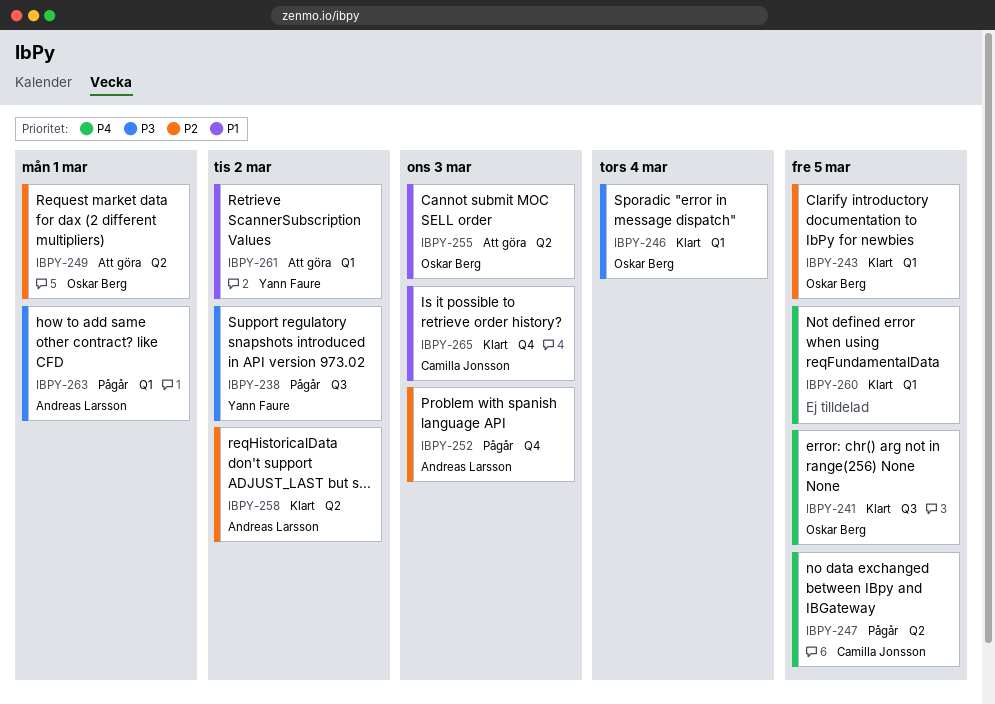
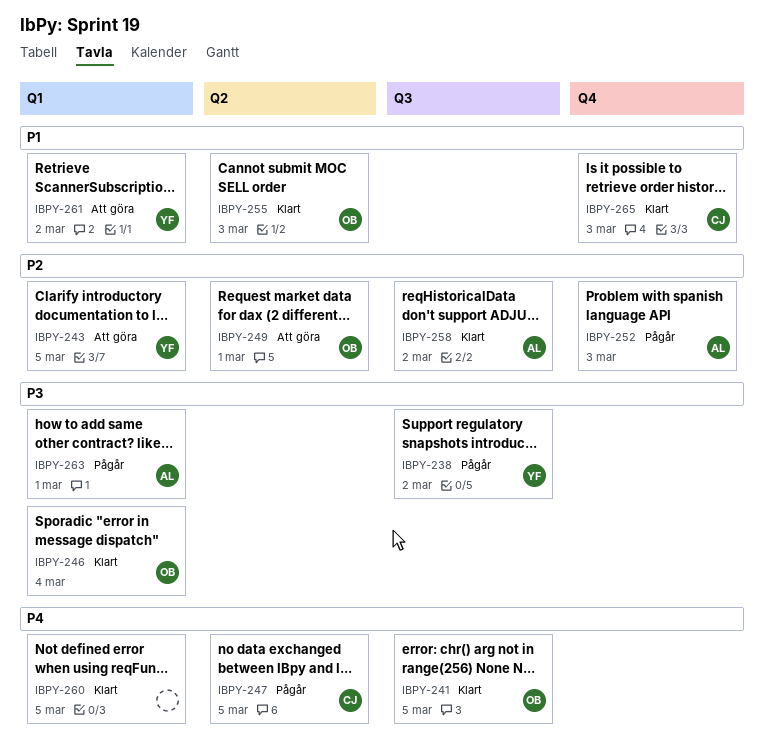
IBPY-243, status: Klart -> Att göra
IBPY-243, owner: Oskar Berg -> Yann Faure
IBPY-255, status: Att göra -> Klart
IBPY-258, label: Q2 -> Q3

